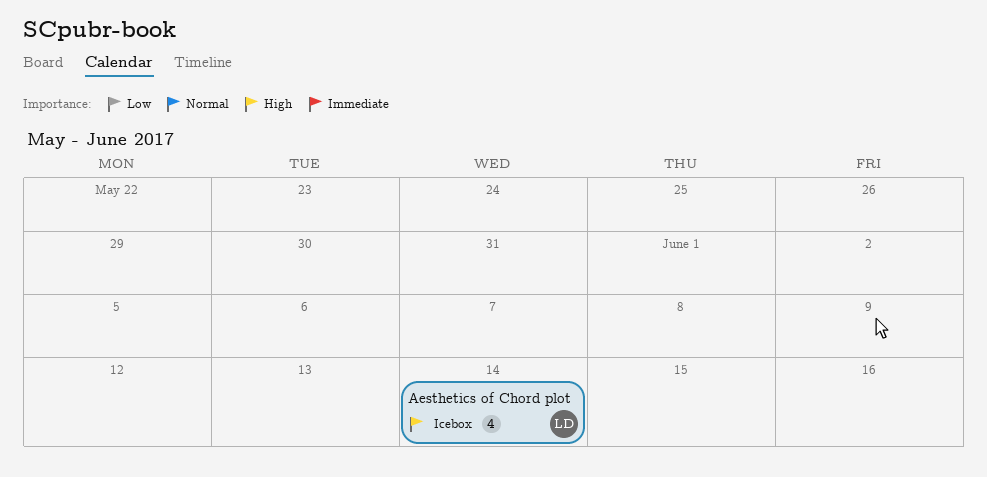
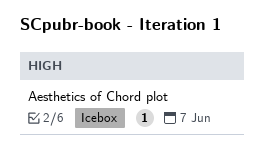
Aesthetics of Chord plot, estimate: 4 -> 1
Aesthetics of Chord plot, due: Jun 14 -> Jun 7

